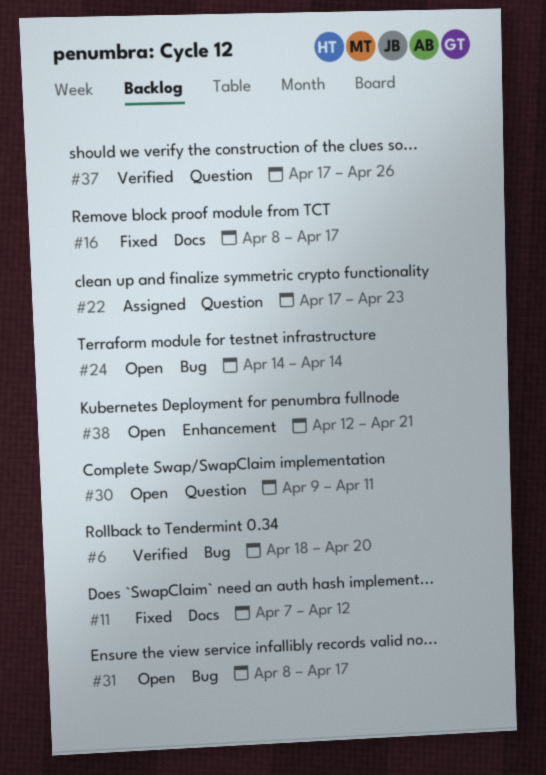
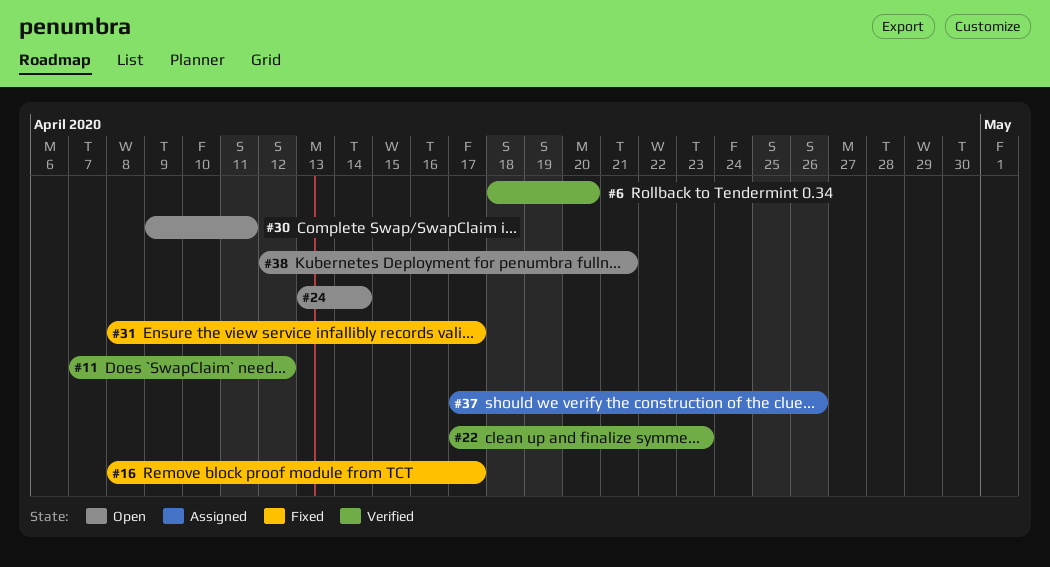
#11, status: Fixed -> Verified
#22, status: Assigned -> Verified
#24, start: Apr 14 -> Apr 13
#31, status: Open -> Fixed
#37, status: Verified -> Assigned

